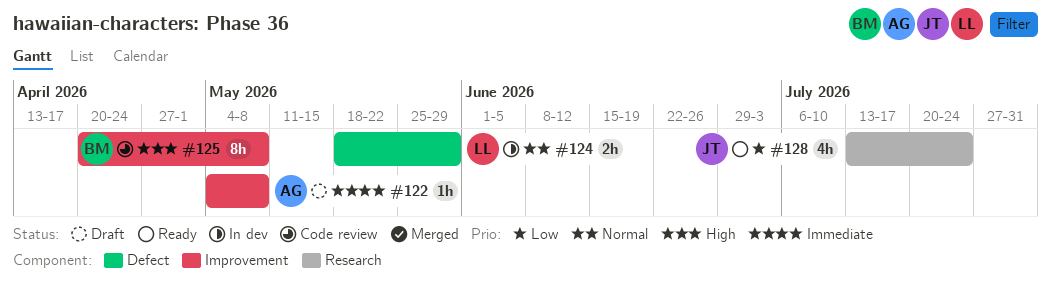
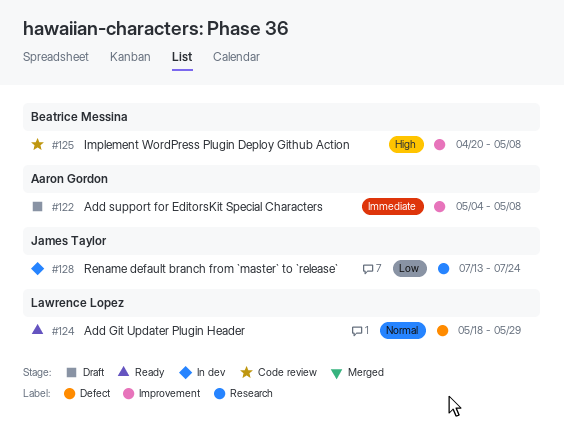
#124, status: In dev -> Ready
#128, status: Ready -> In dev

